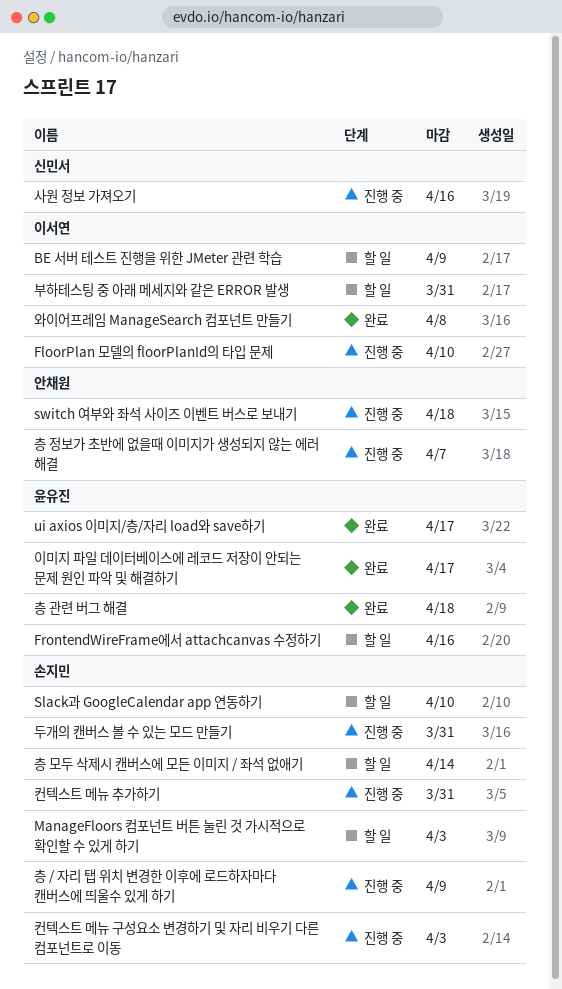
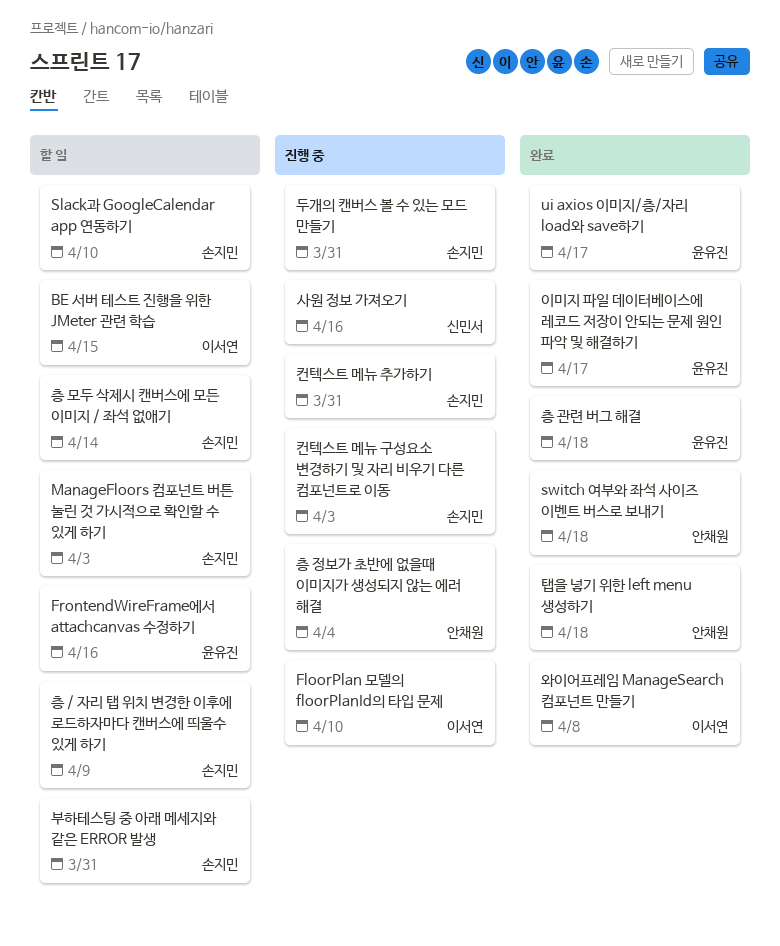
BE 서버 테스트 진행을 위한 JMeter 관련 학습, due: Apr 9 -> Apr 15
switch 여부와 좌석 사이즈 이벤트 버스로 보내기, status: 진행 중 -> 완료
부하테스팅 중 아래 메세지와 같은 ERROR 발생, owner: 이서연 -> 손지민
층 / 자리 탭 위치 변경한 이후에 로드하자마다 캔버스에 띄울수 있게 하기, status: 진행 중 -> 할 일
층 정보가 초반에 없을때 이미지가 생성되지 않는 에러 해결, due: Apr 7 -> Apr 4
탭을 넣기 위한 left menu 생성하기: none -> present

